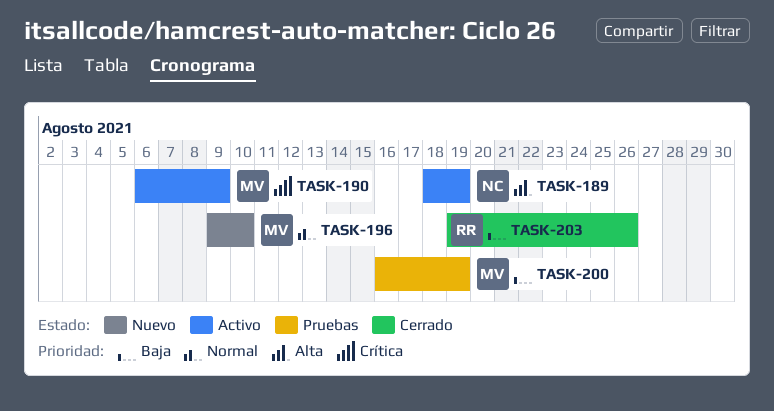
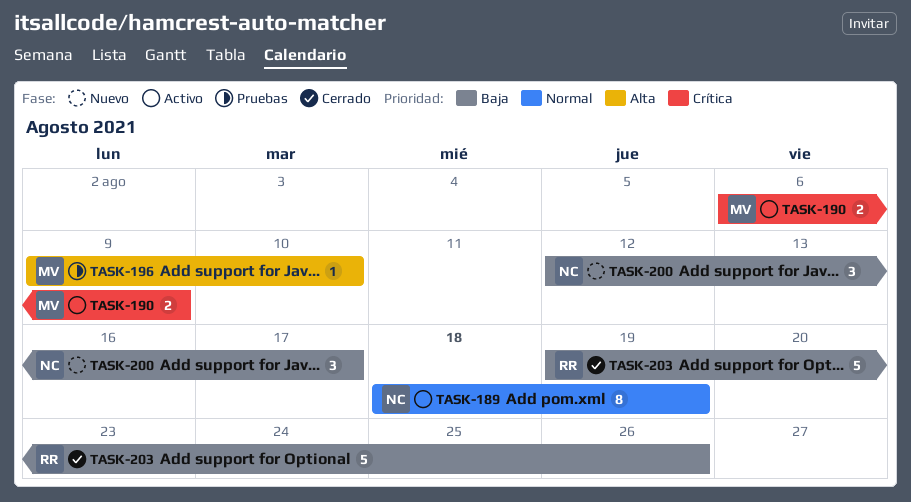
TASK-189, priority: Alta -> Normal
TASK-196, status: Nuevo -> Pruebas
TASK-196, priority: Normal -> Alta
TASK-200, status: Pruebas -> Nuevo
TASK-200, owner: MV -> NC
TASK-200, start: Aug 16 -> Aug 12
TASK-200, due: Aug 19 -> Aug 17

